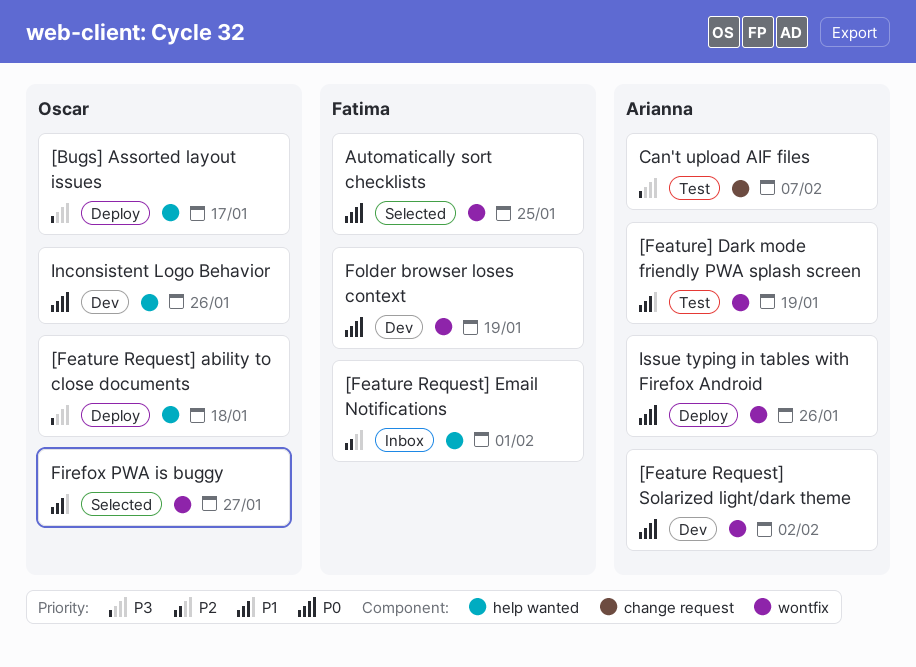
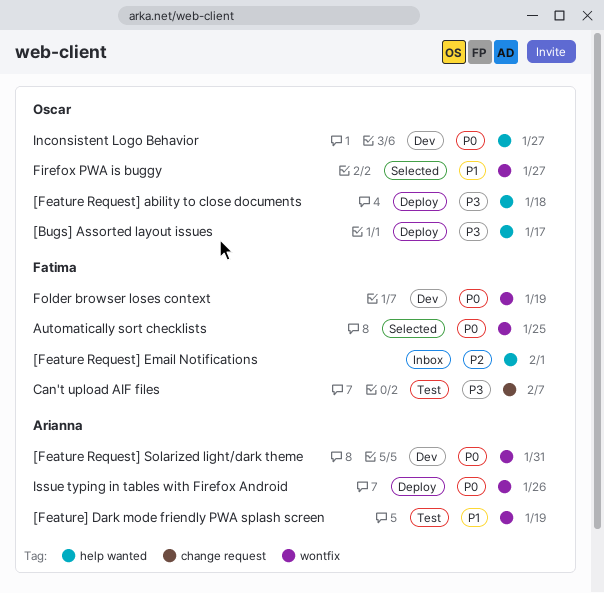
[Feature Request] Solarized light/dark theme, due: Feb 2 -> Jan 31
Can't upload AIF files, owner: Arianna -> Fatima
Inconsistent Logo Behavior, due: Jan 26 -> Jan 27

